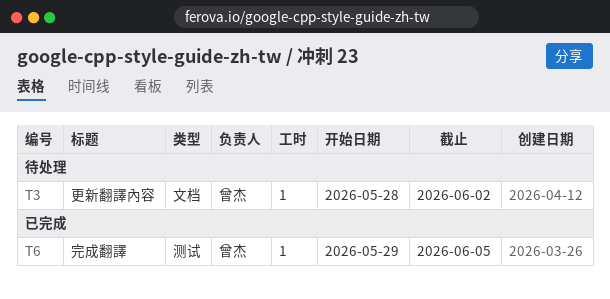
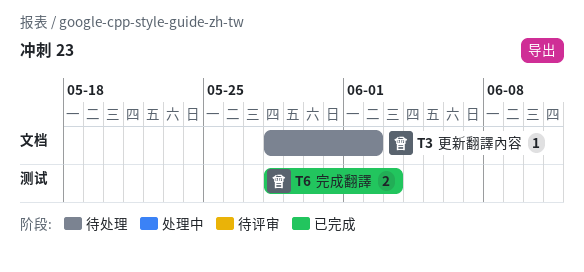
T6, estimate: 1 -> 2
T6, start: May 29 -> May 28
T6, due: Jun 5 -> Jun 3

